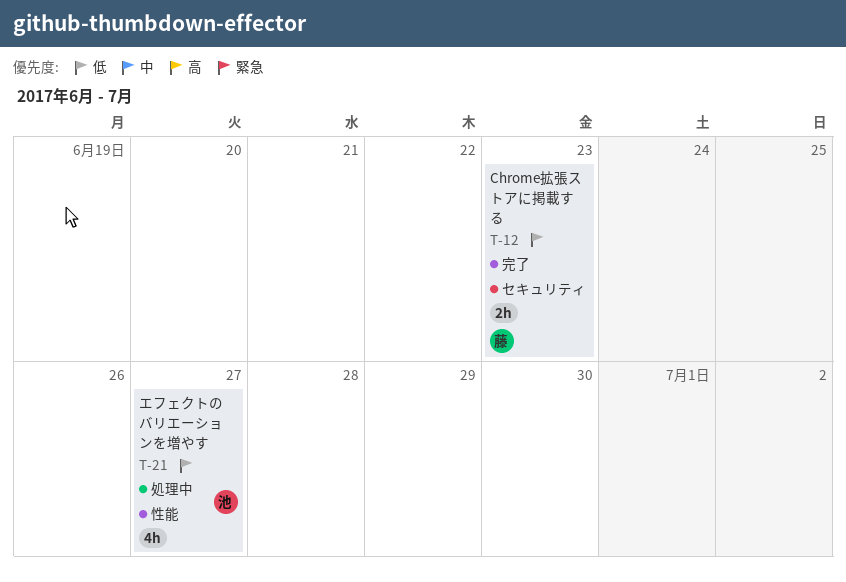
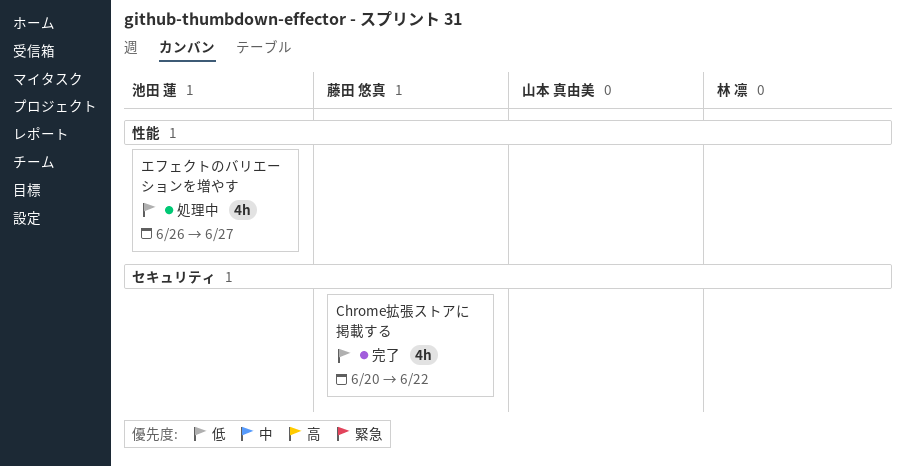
Chrome拡張ストアに掲載する, estimate: 2h -> 4h
Chrome拡張ストアに掲載する, due: Jun 23 -> Jun 22

